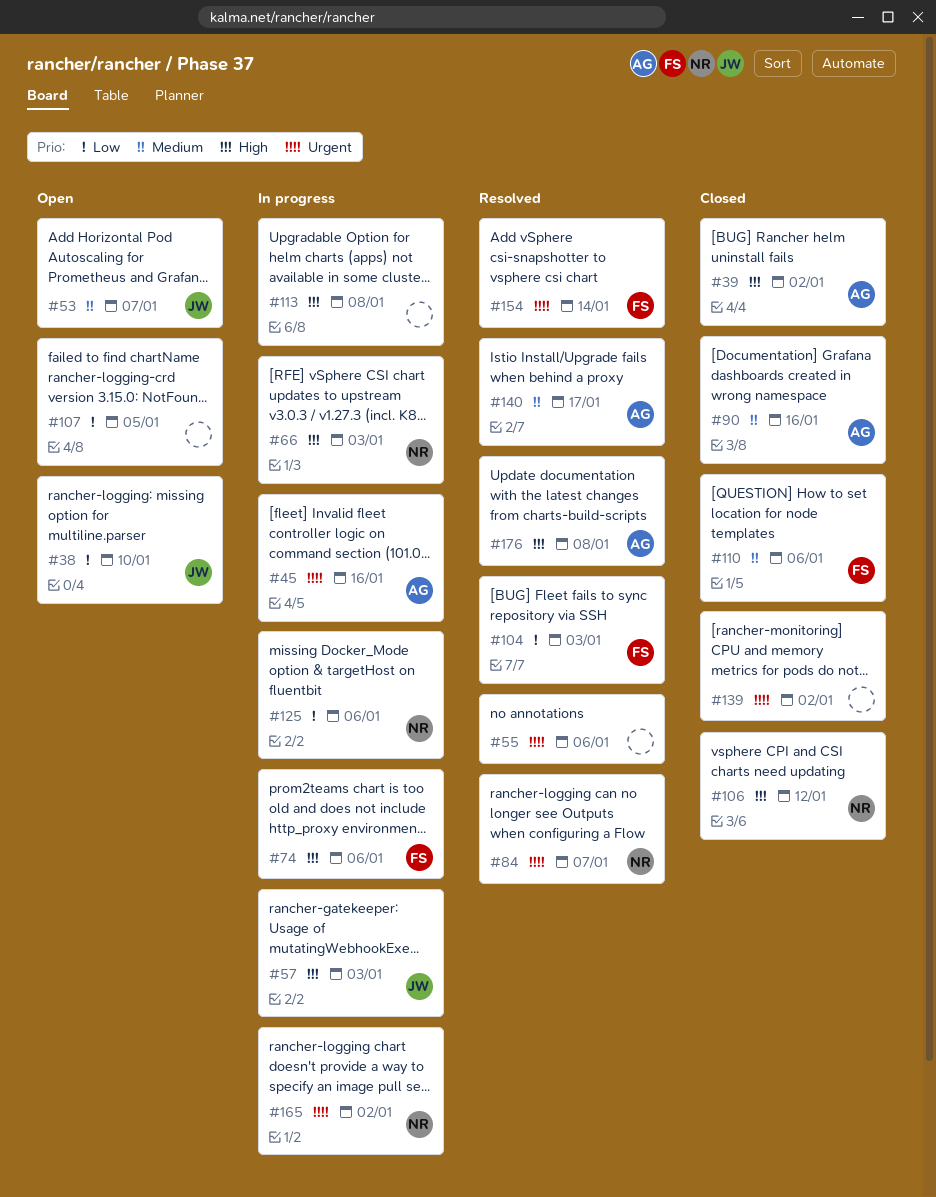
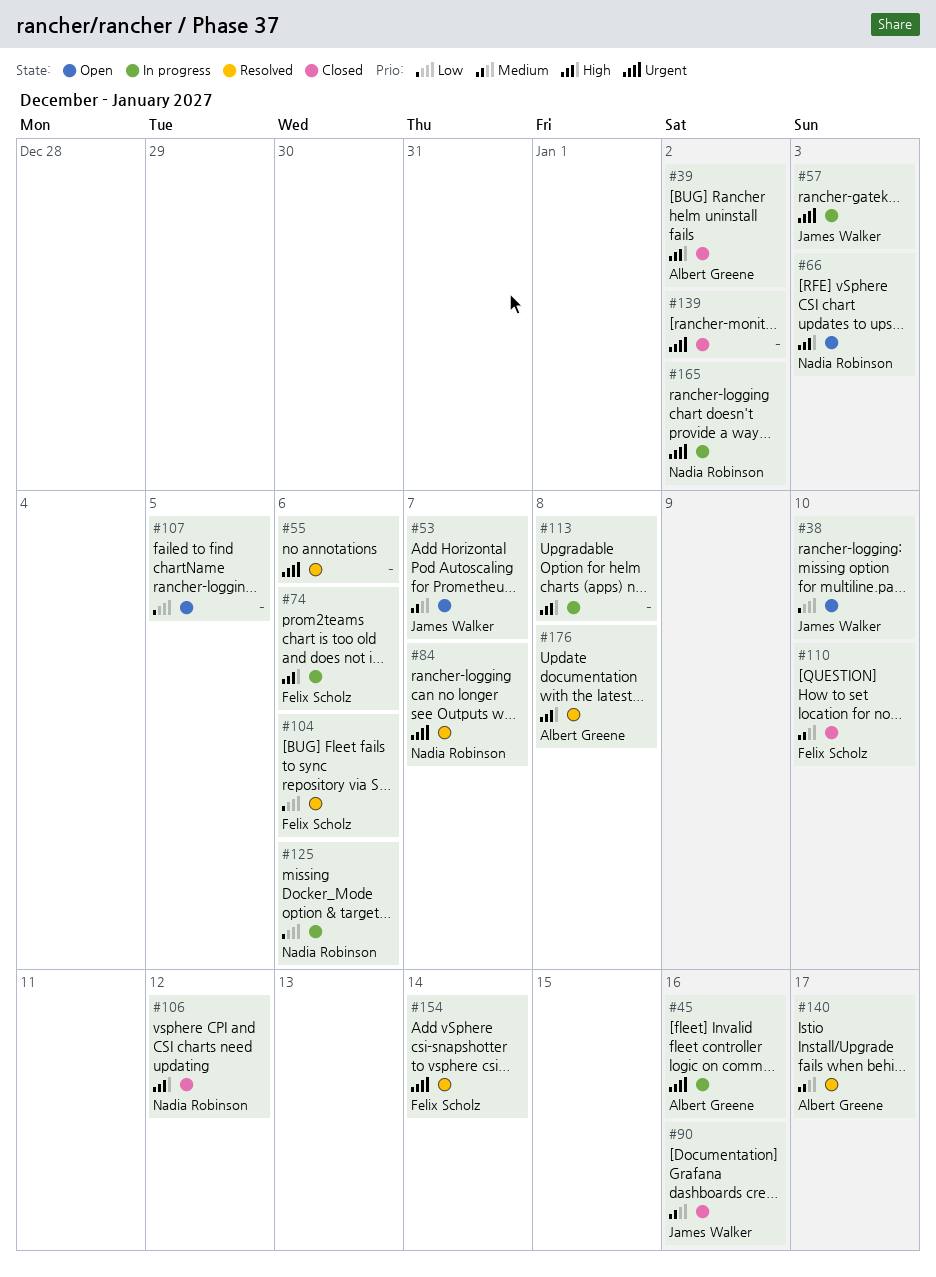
#57, priority: High -> Urgent
#66, status: In progress -> Open
#90, owner: Albert Greene -> James Walker
#104, due: Jan 3 -> Jan 6
#110, due: Jan 6 -> Jan 10

